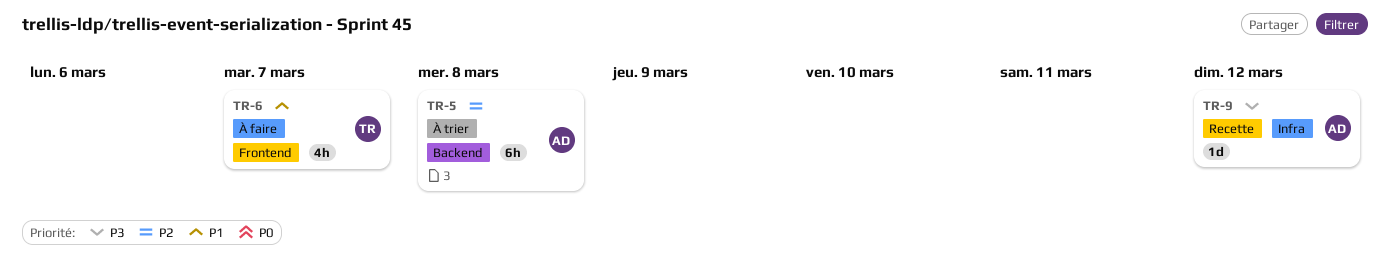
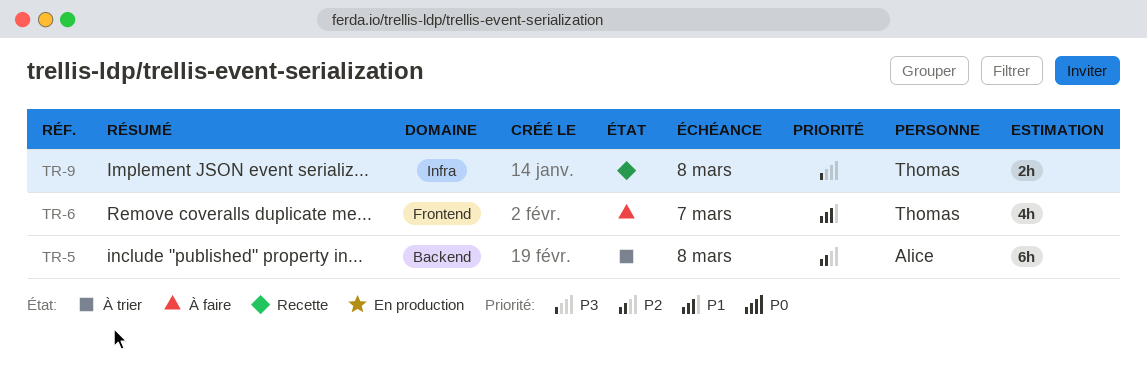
TR-9, owner: Alice -> Thomas
TR-9, estimate: 1d -> 2h
TR-9, due: Mar 12 -> Mar 8

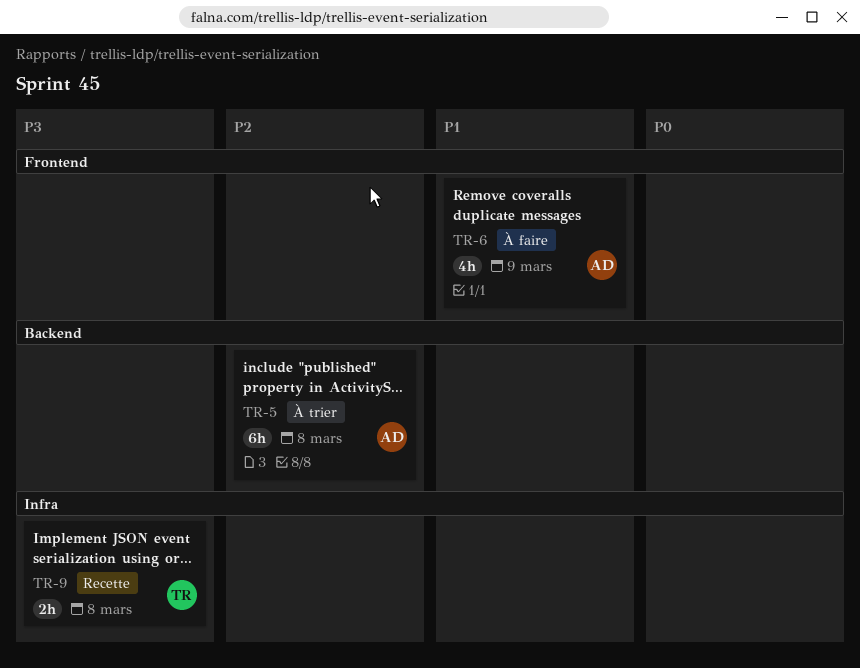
TR-6, owner: Thomas -> Alice
TR-6, due: Mar 7 -> Mar 9

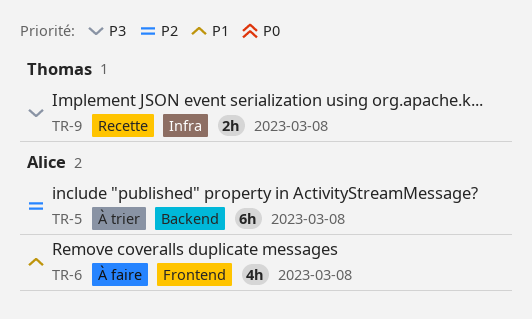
TR-6, due: Mar 9 -> Mar 8

